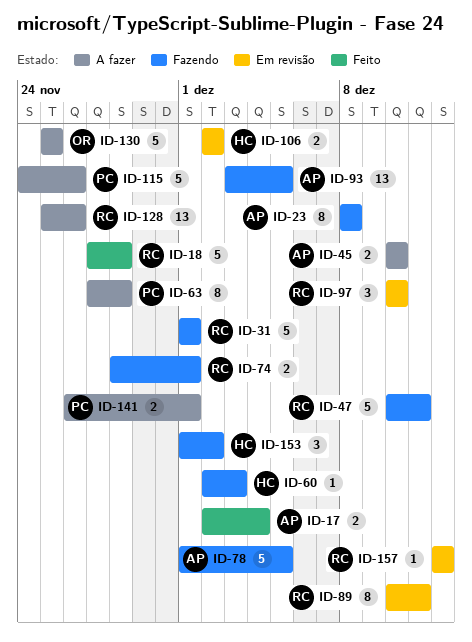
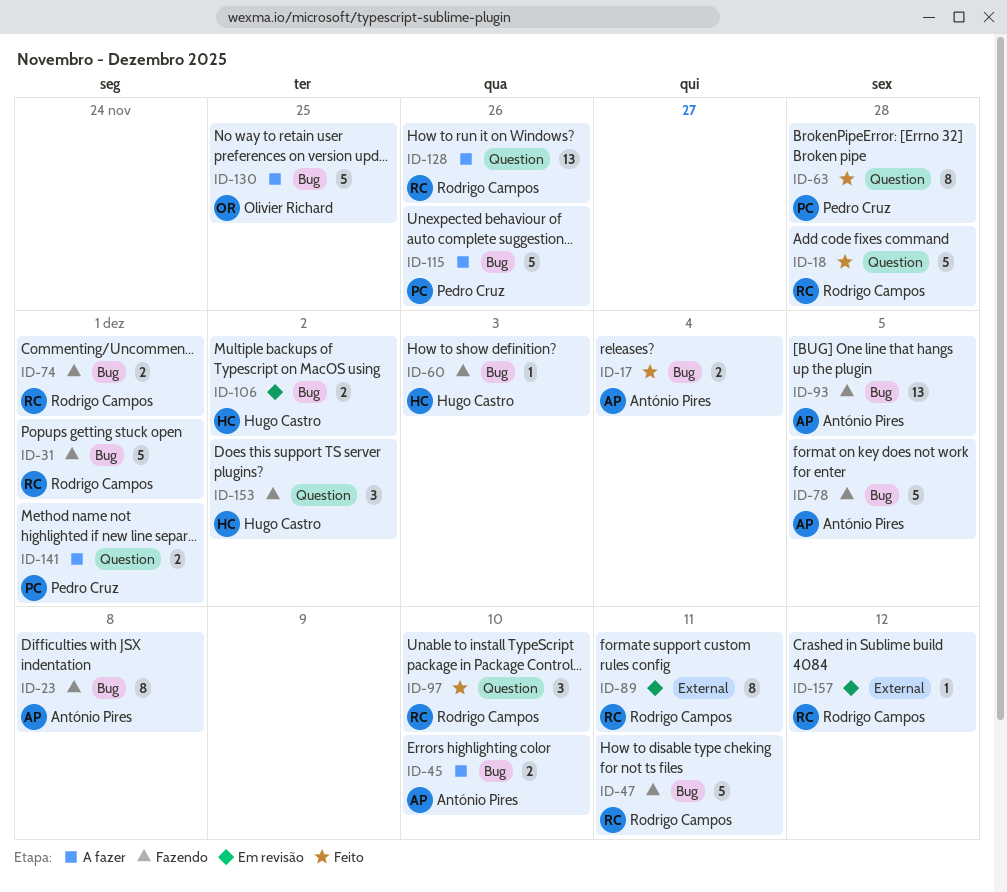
ID-63, status: A fazer -> Feito
ID-97, status: Em revisão -> Feito

